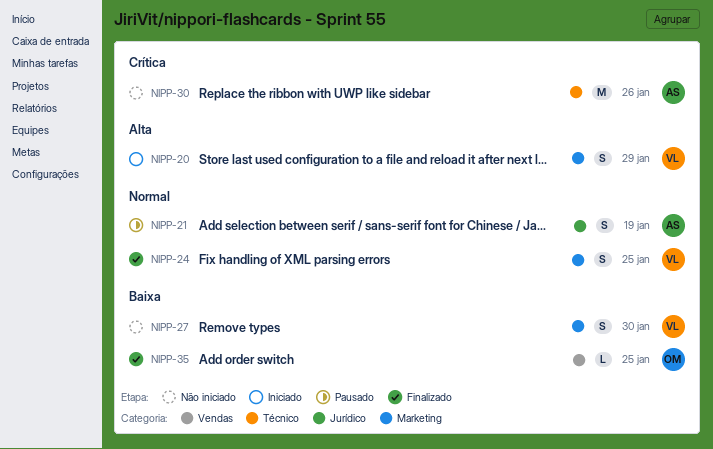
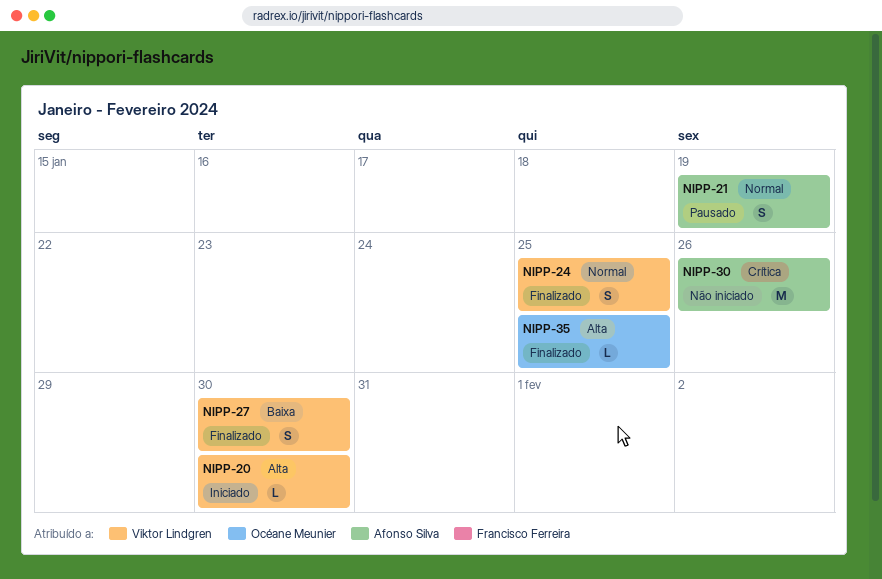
NIPP-20, estimate: S -> L
NIPP-20, due: Jan 29 -> Jan 30
NIPP-27, status: Não iniciado -> Finalizado
NIPP-35, priority: Baixa -> Alta

